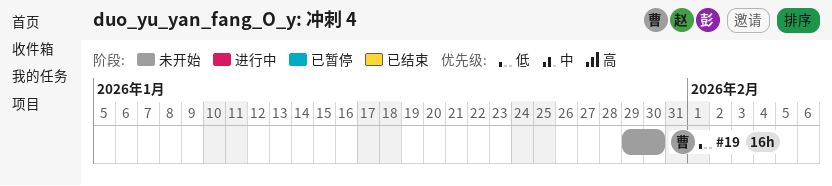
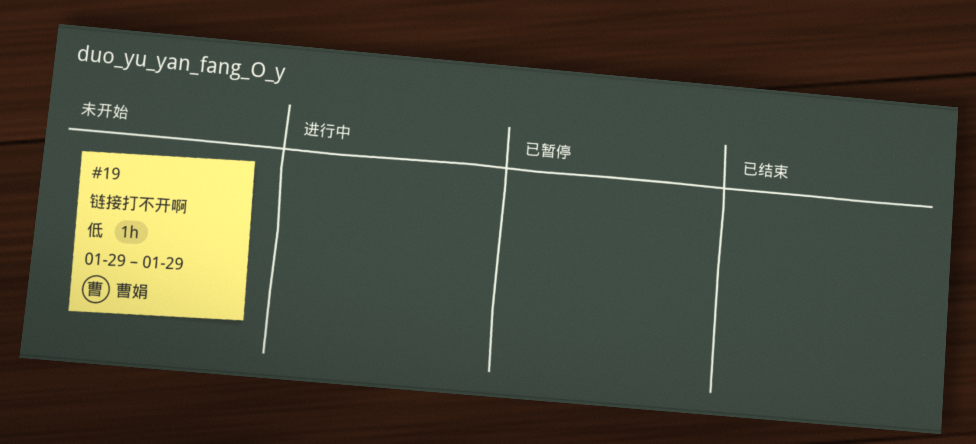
#19, estimate: 16h -> 1h
#19, due: Jan 30 -> Jan 29

